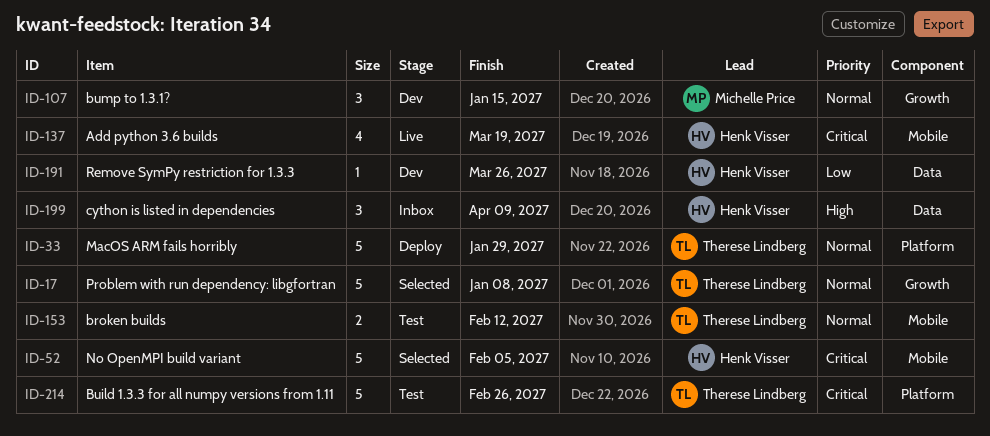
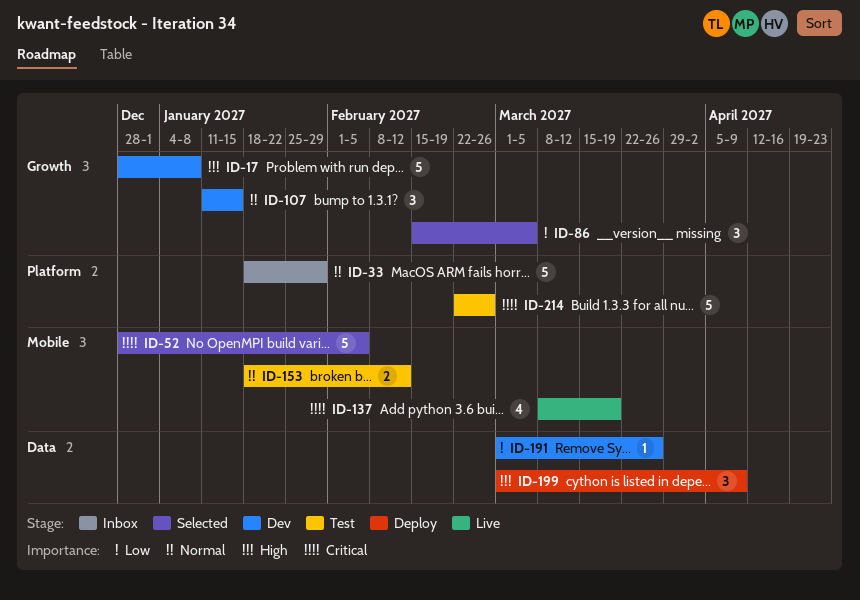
ID-17, status: Selected -> Dev
ID-17, priority: Normal -> High
ID-33, status: Deploy -> Inbox
ID-86: none -> present
ID-199, status: Inbox -> Deploy

